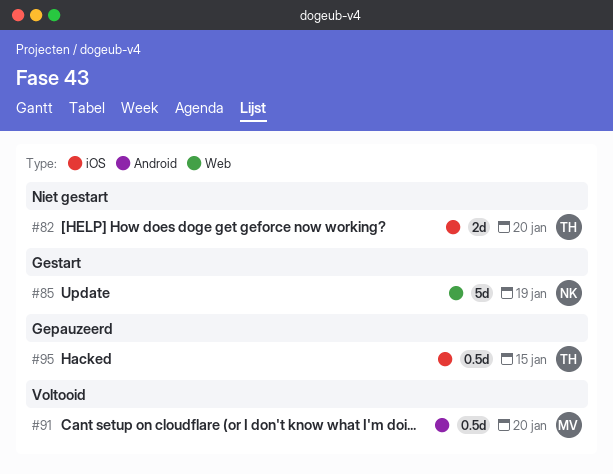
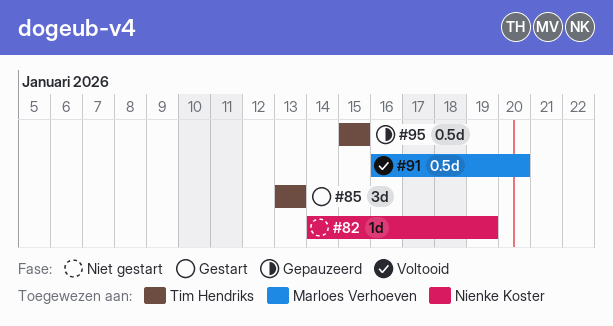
#82, owner: Tim Hendriks -> Nienke Koster
#82, estimate: 2d -> 1d
#82, due: Jan 20 -> Jan 19
#85, owner: Nienke Koster -> Tim Hendriks
#85, estimate: 5d -> 3d
#85, due: Jan 19 -> Jan 13

